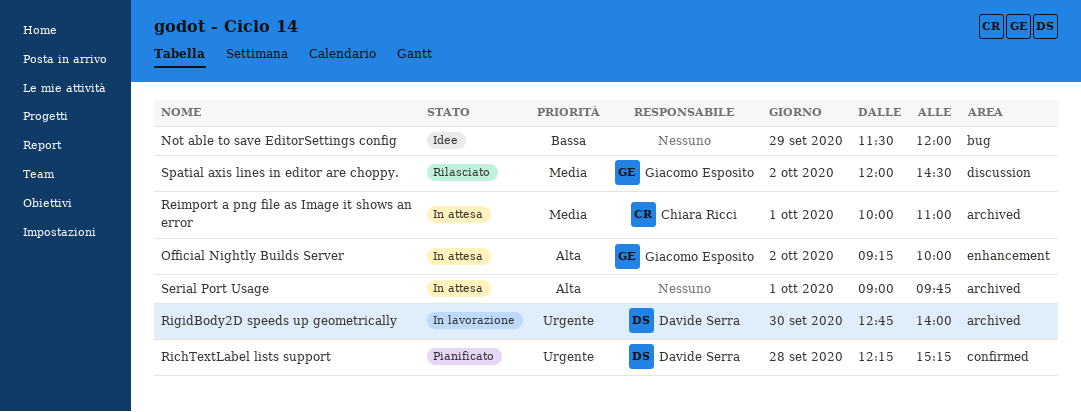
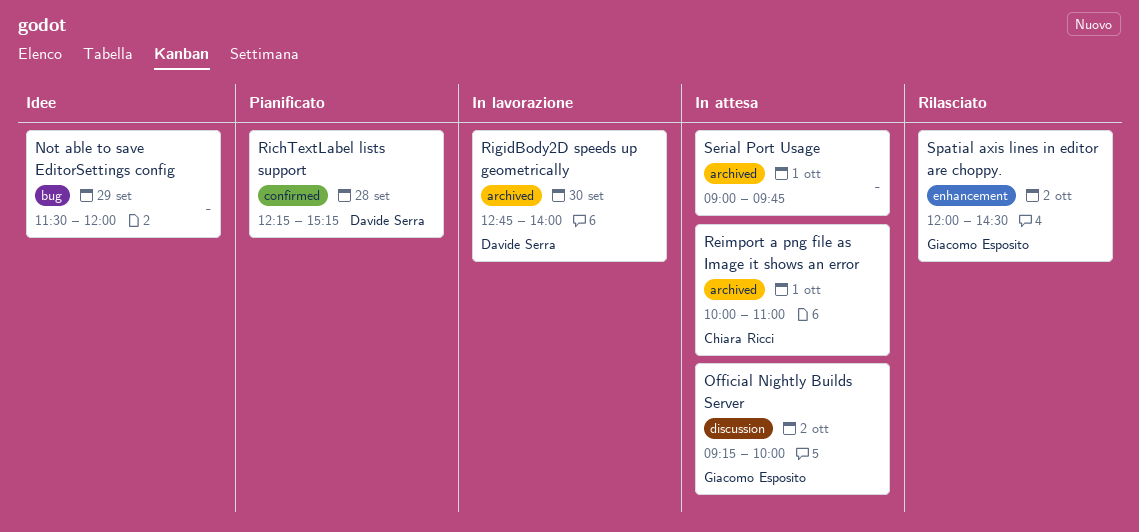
Official Nightly Builds Server, label: enhancement -> discussion
Spatial axis lines in editor are choppy., label: discussion -> enhancement

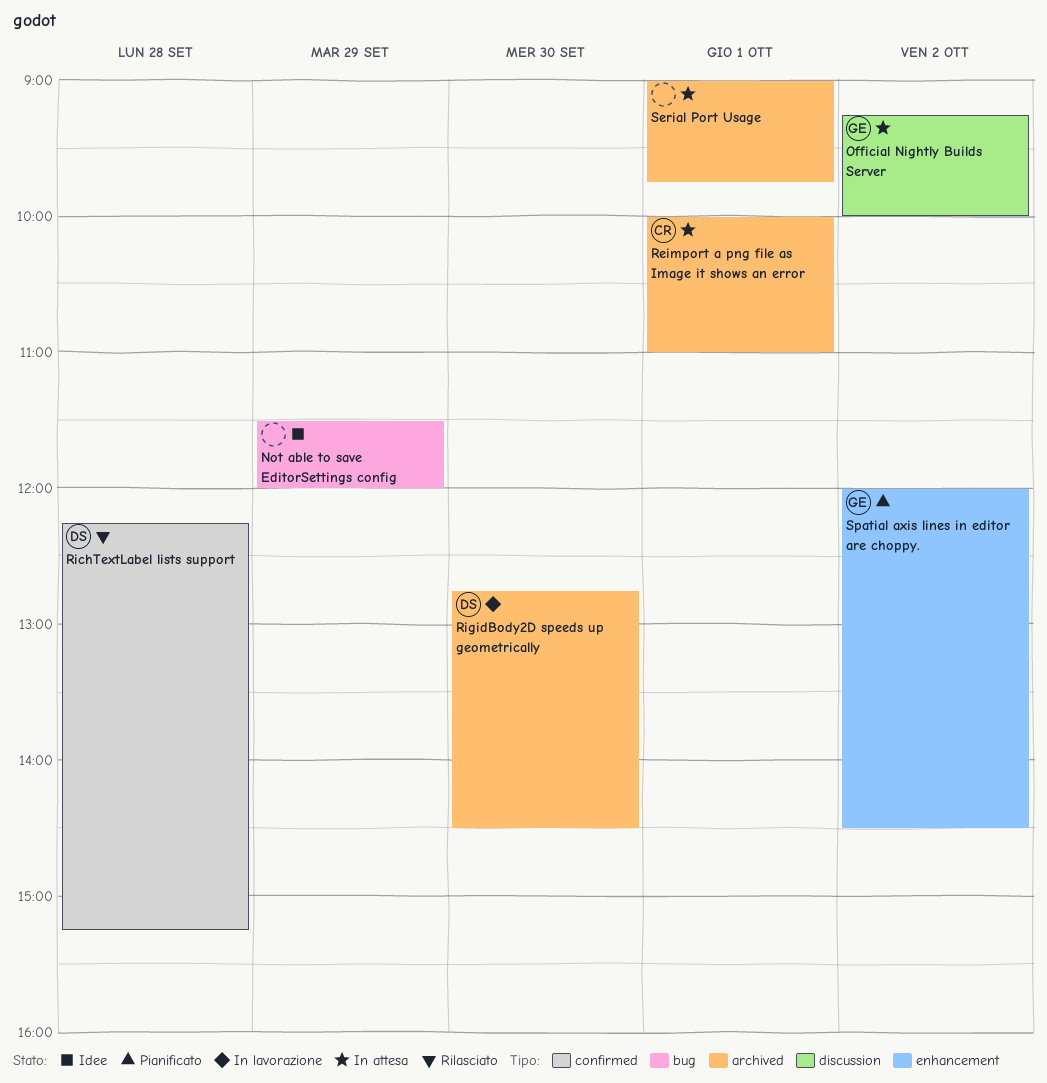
RichTextLabel lists support, status: Pianificato -> Rilasciato
RigidBody2D speeds up geometrically, ends: 14:00 -> 14:30
Spatial axis lines in editor are choppy., status: Rilasciato -> Pianificato

